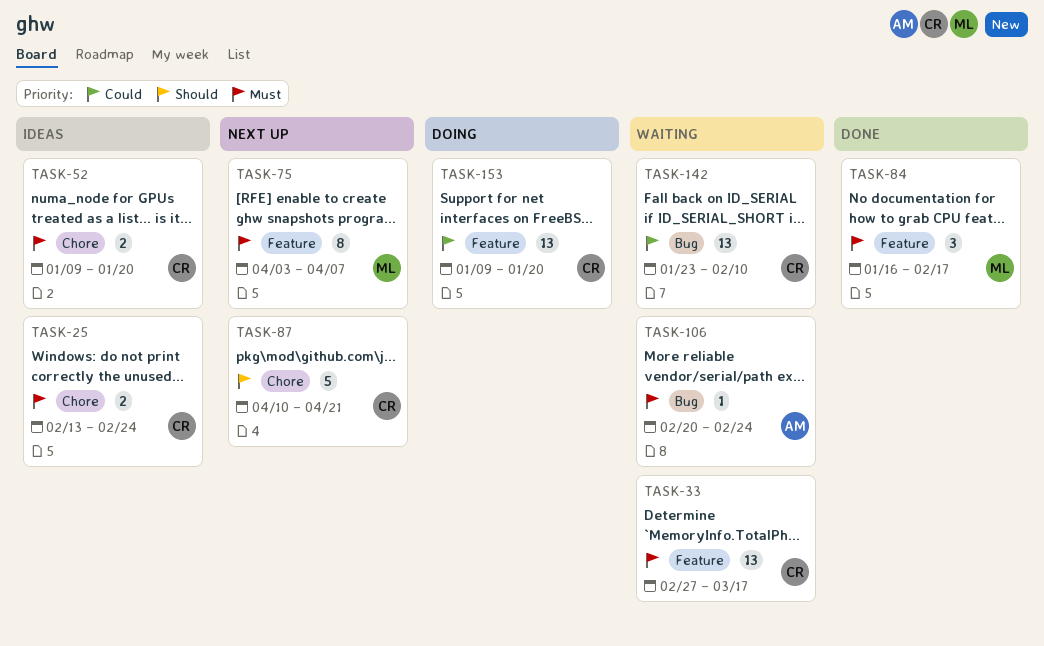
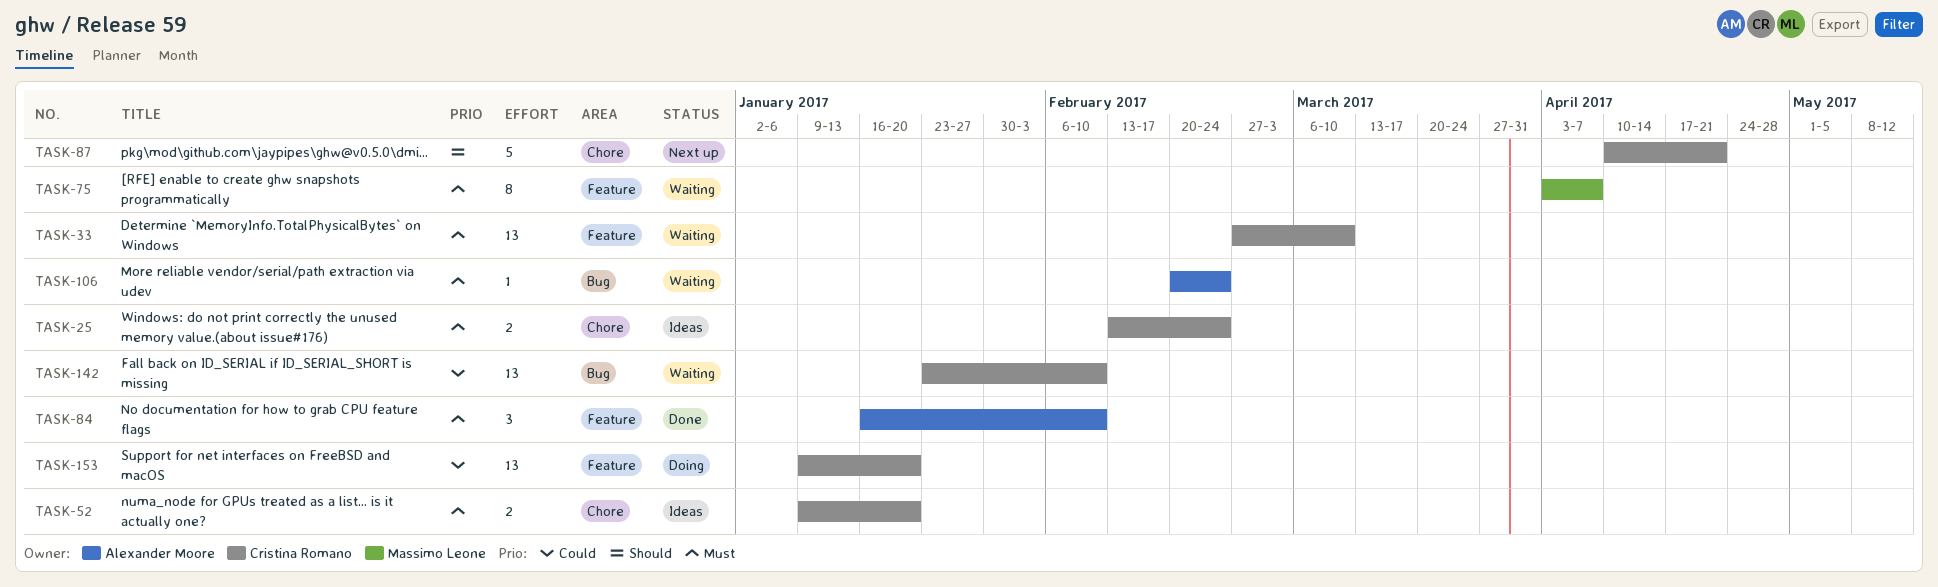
TASK-33, due: Mar 17 -> Mar 10
TASK-75, status: Next up -> Waiting
TASK-84, owner: Massimo Leone -> Alexander Moore
TASK-84, due: Feb 17 -> Feb 10

